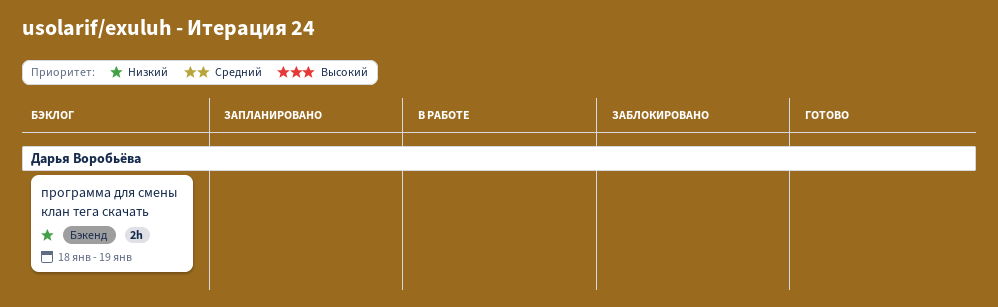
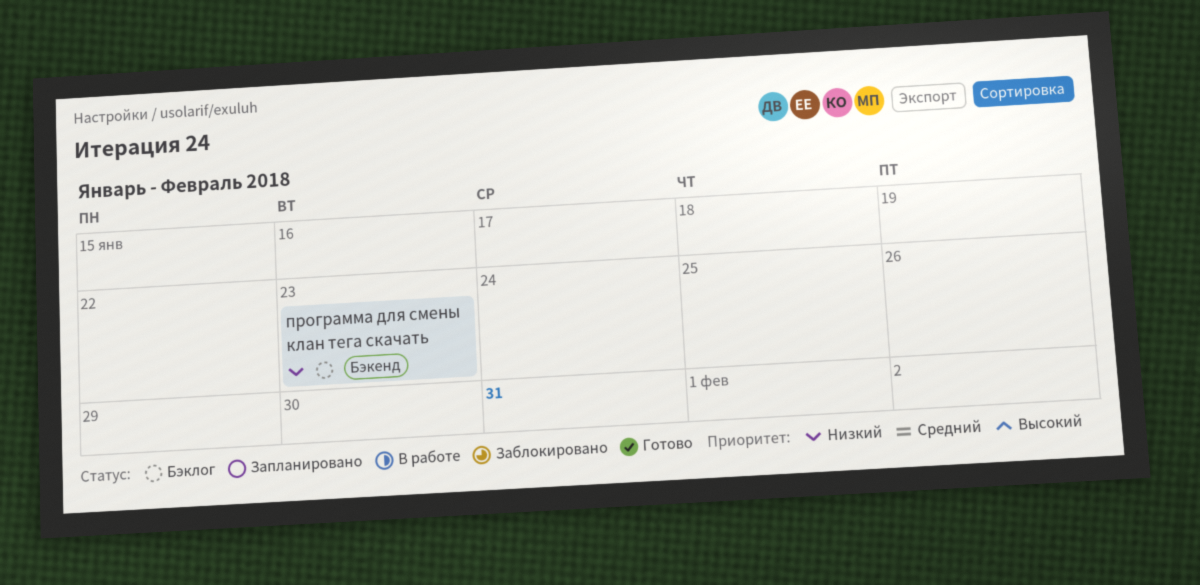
программа для смены клан тега скачать, due: Jan 19 -> Jan 23

